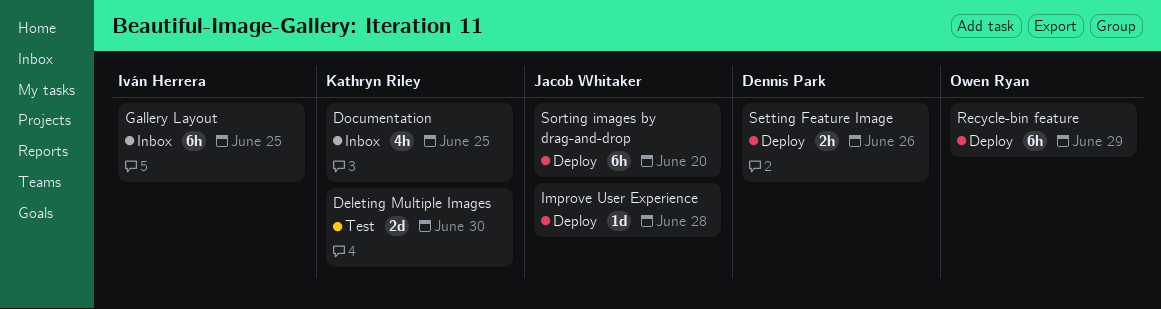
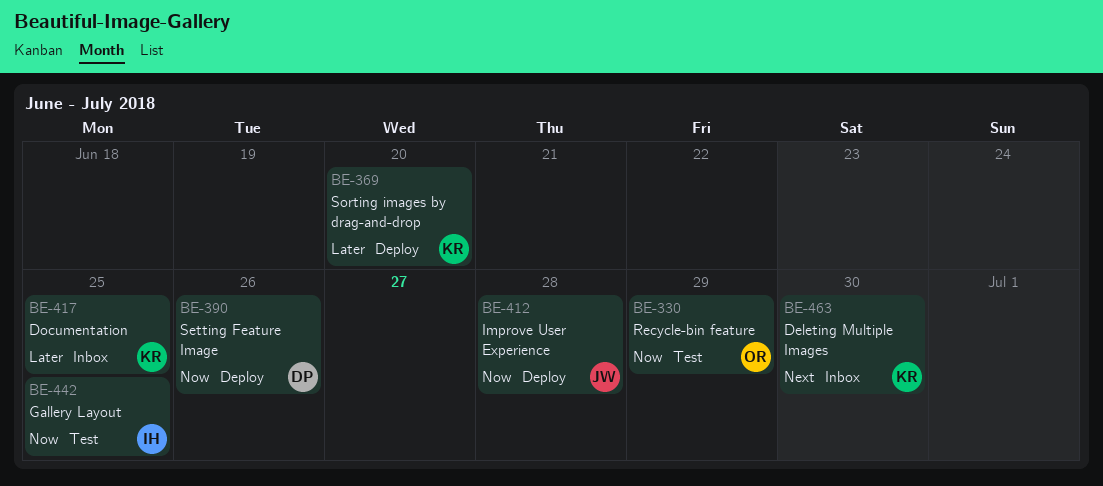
Deleting Multiple Images, status: Test -> Inbox
Gallery Layout, status: Inbox -> Test
Recycle-bin feature, status: Deploy -> Test
Sorting images by drag-and-drop, owner: Jacob Whitaker -> Kathryn Riley

